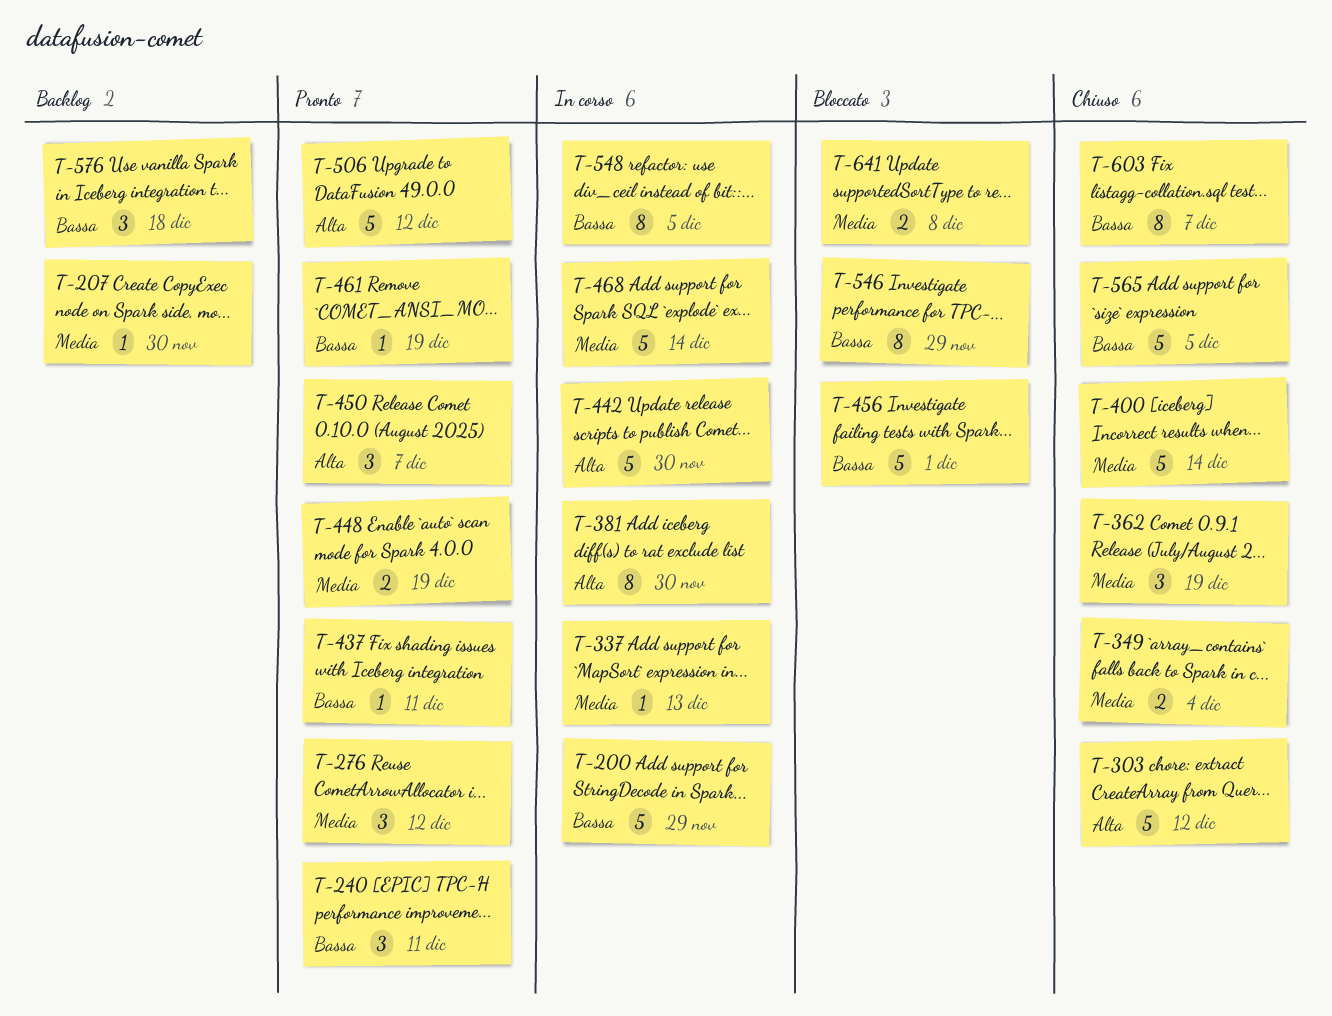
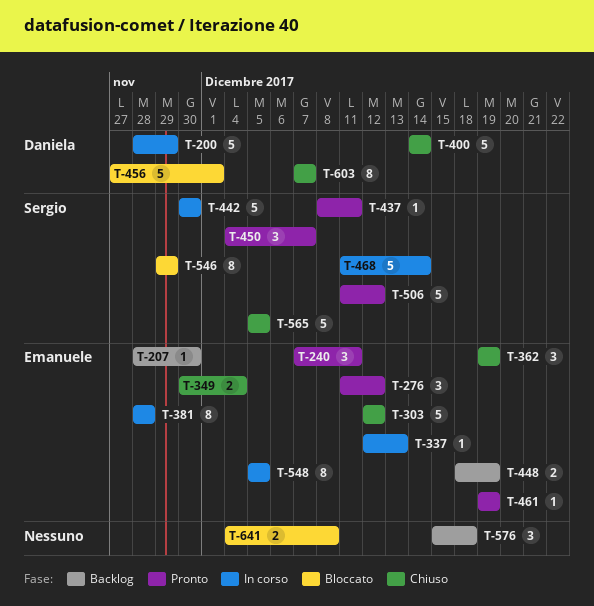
T-381, due: Nov 30 -> Nov 28
T-448, status: Pronto -> Backlog

